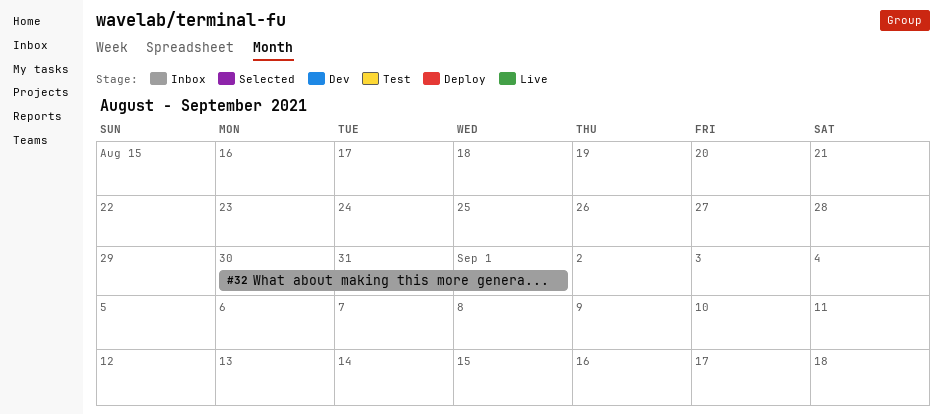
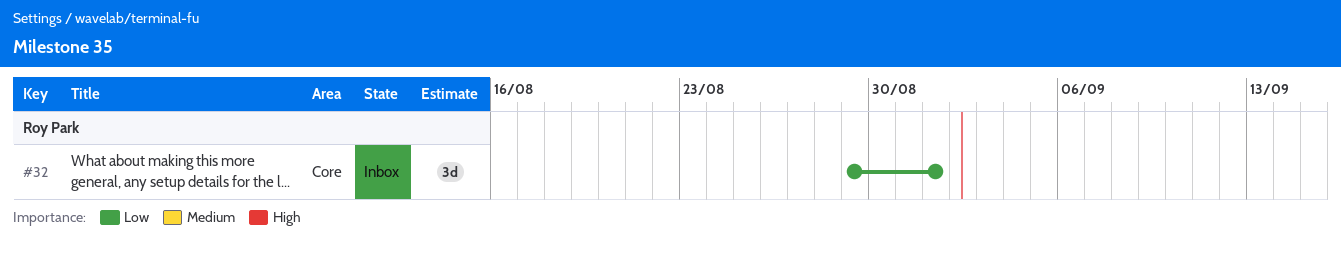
#32, start: Aug 30 -> Aug 29

